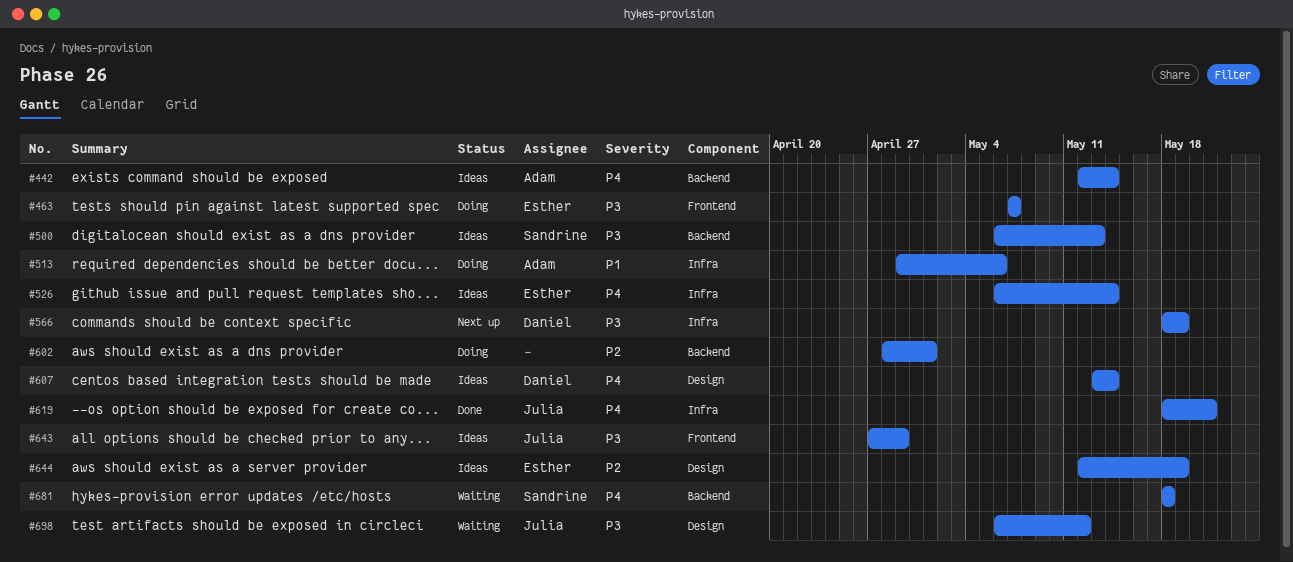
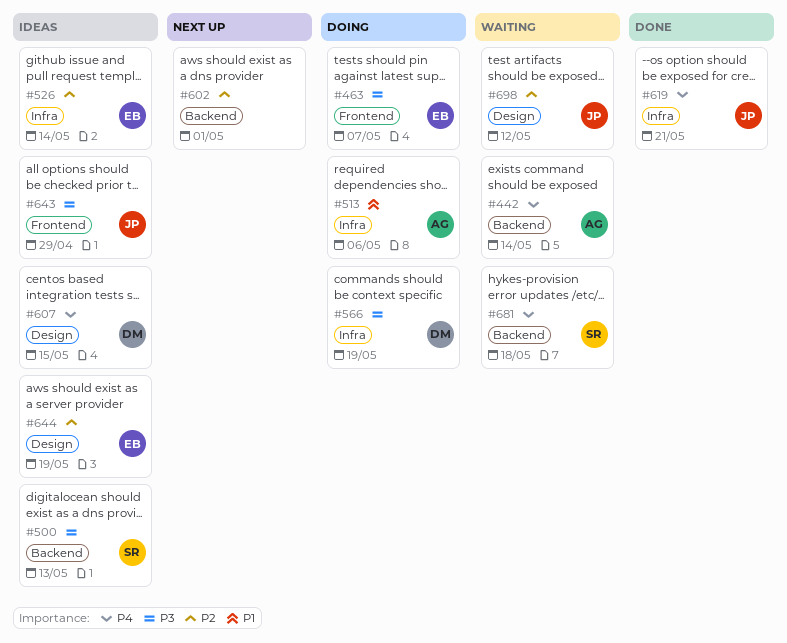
#442, status: Ideas -> Waiting
#526, priority: P4 -> P2
#566, status: Next up -> Doing
#602, status: Doing -> Next up
#607, due: May 14 -> May 15
#698, priority: P3 -> P2

